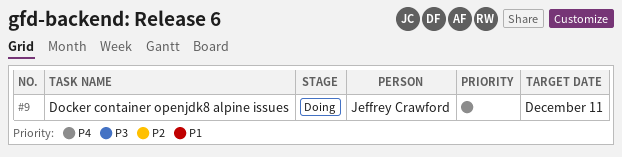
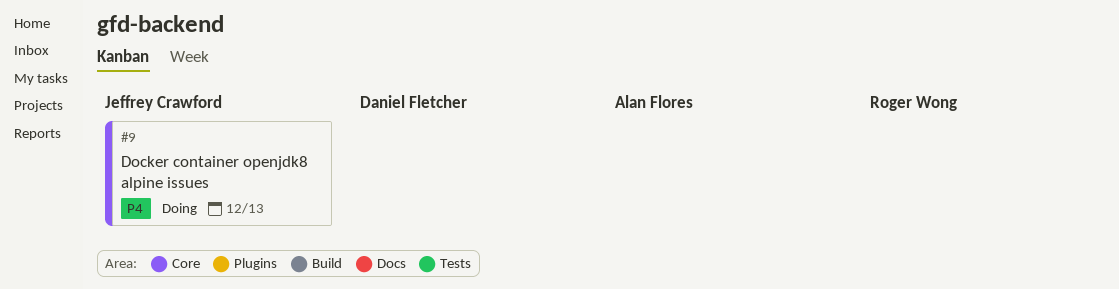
#9, due: Dec 11 -> Dec 13

